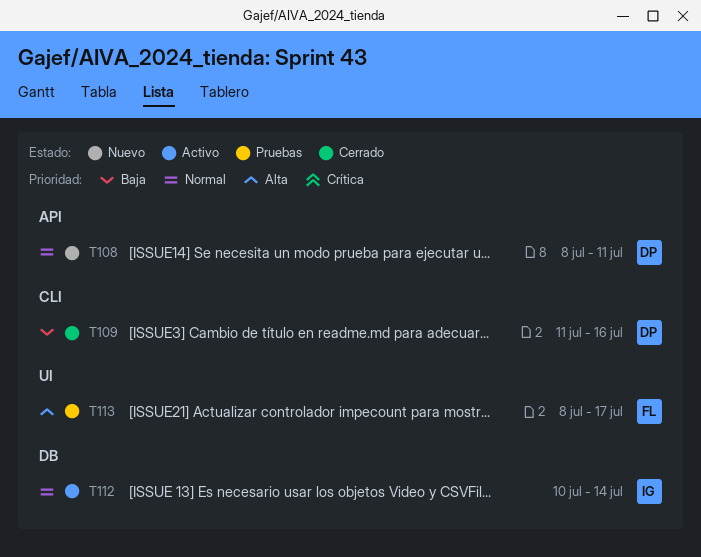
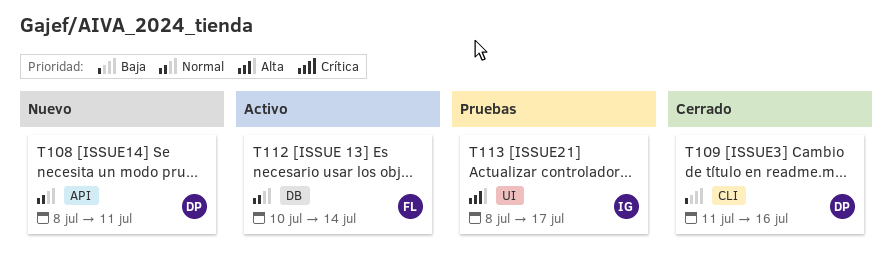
T112, owner: IG -> FL
T113, owner: FL -> IG

